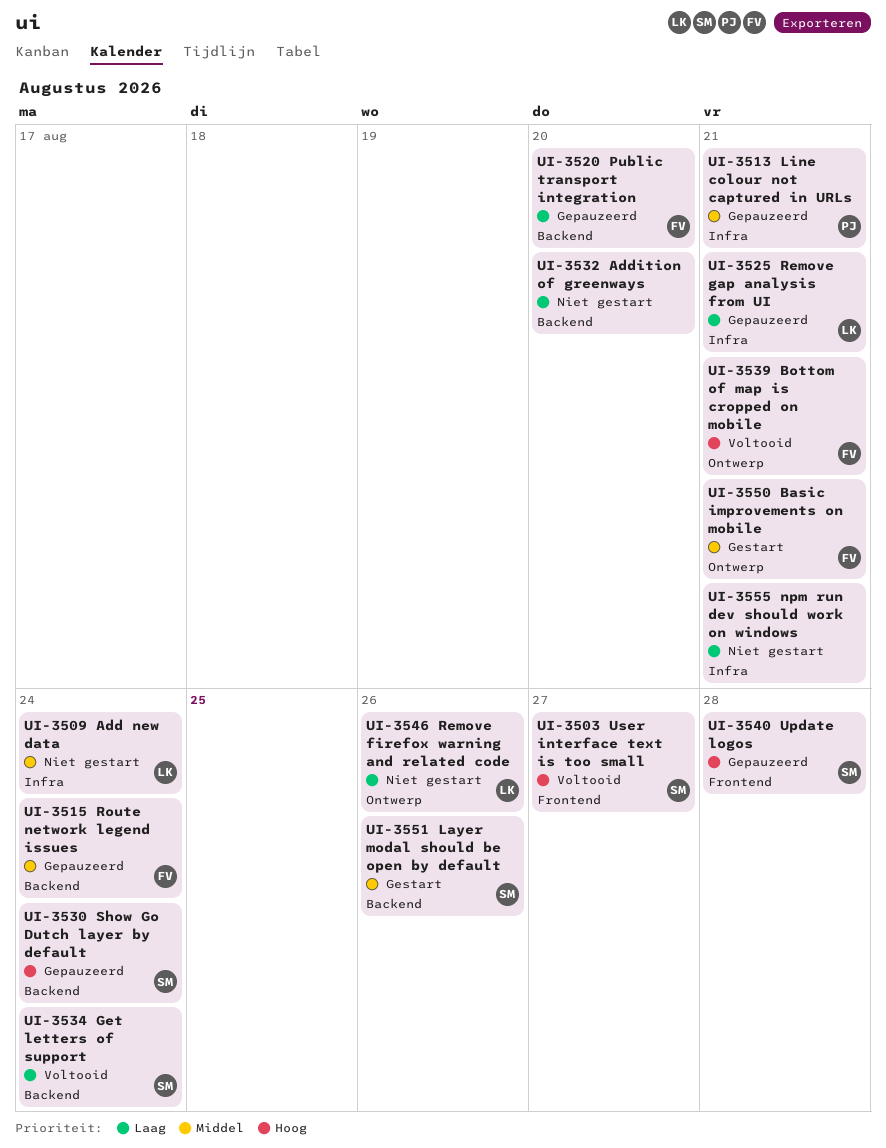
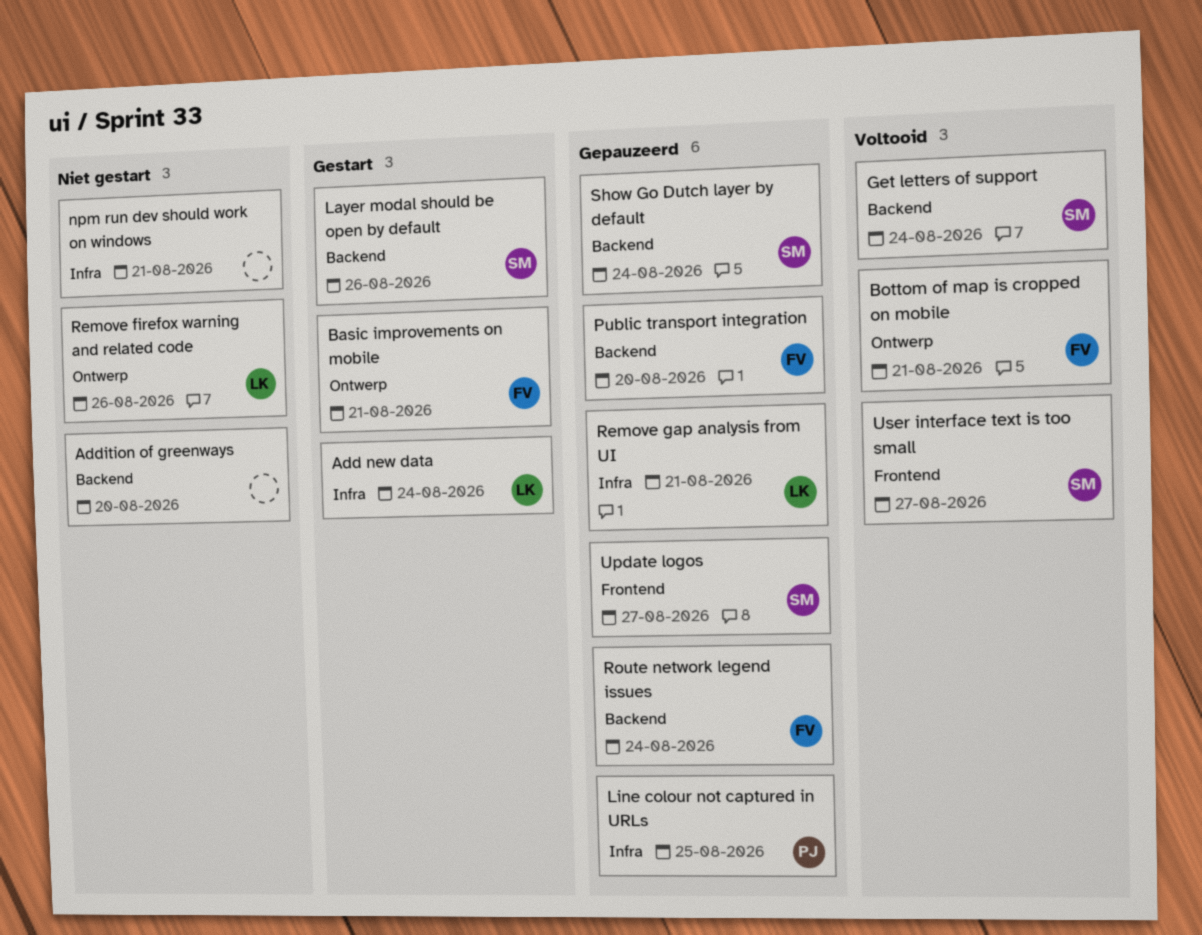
Add new data, status: Niet gestart -> Gestart
Line colour not captured in URLs, due: Aug 21 -> Aug 25
Update logos, due: Aug 28 -> Aug 27

